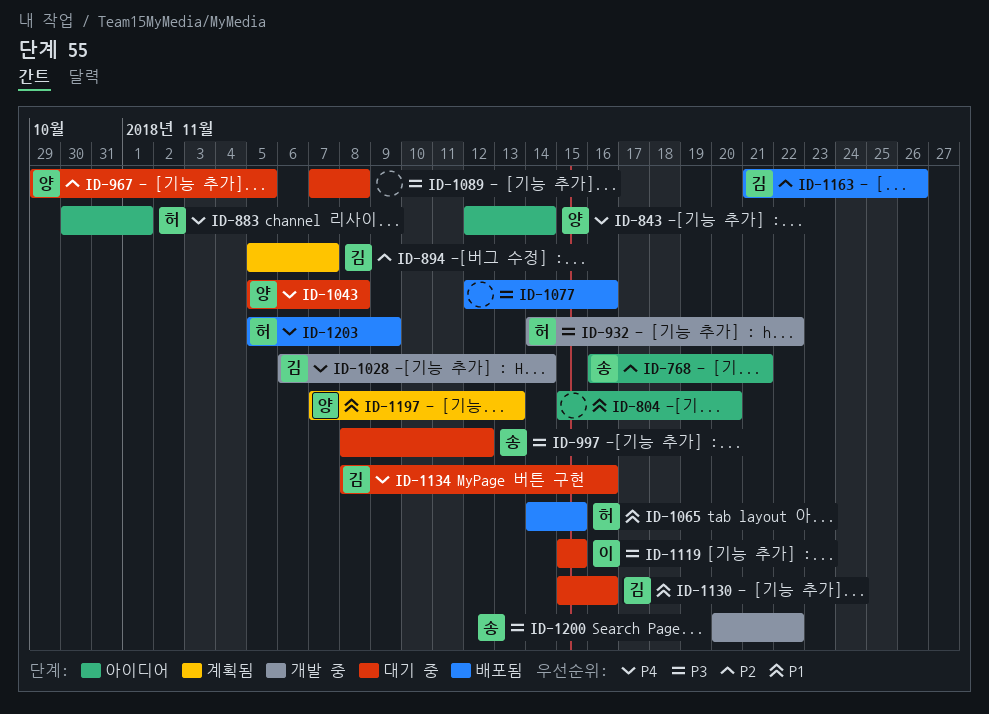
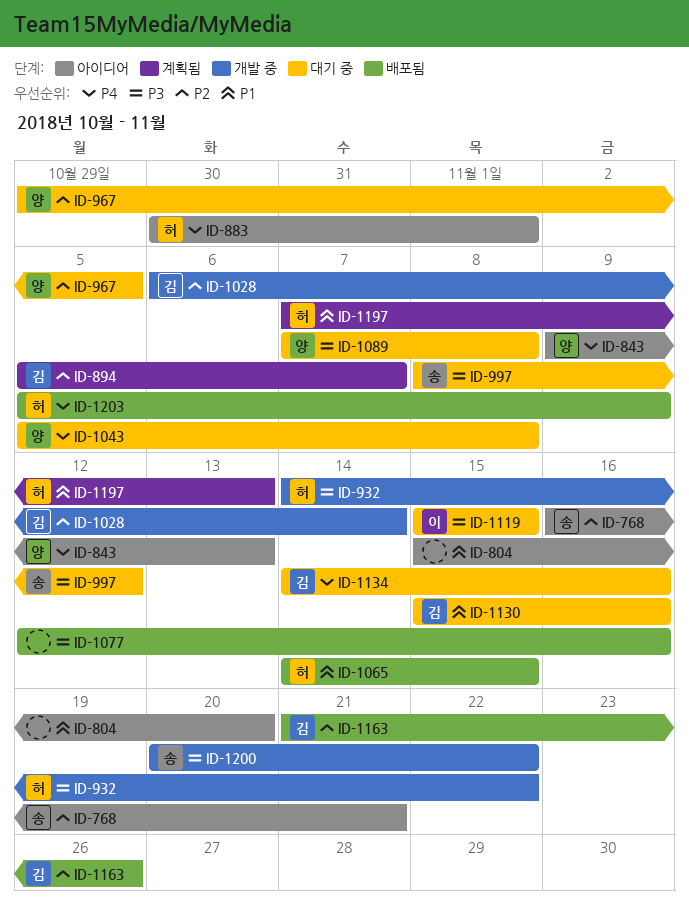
ID-843, start: Nov 12 -> Nov 9
ID-843, due: Nov 14 -> Nov 13
ID-1028, priority: P4 -> P2
ID-1089, owner: none -> 양
ID-1134, start: Nov 8 -> Nov 14
ID-1197, owner: 양 -> 허

